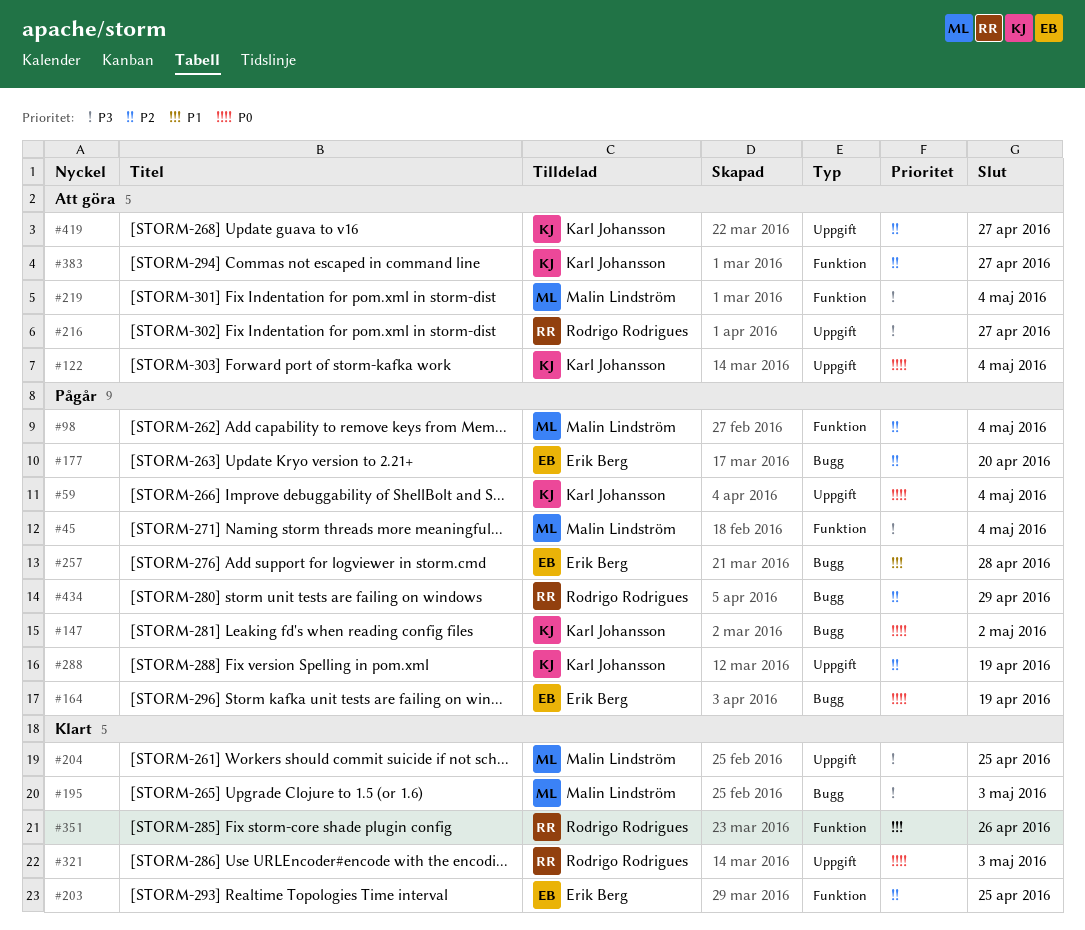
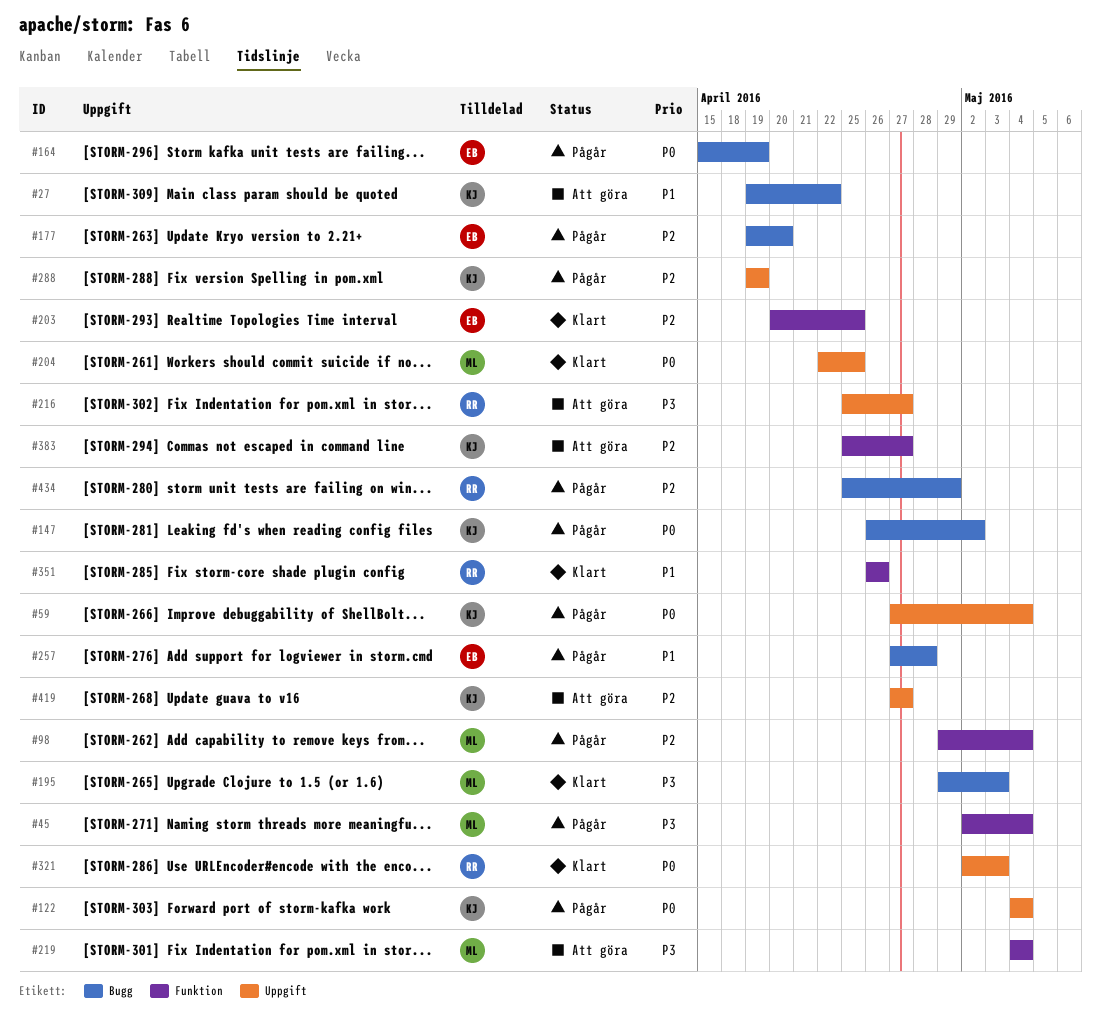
#27: none -> present
#122, status: Att göra -> Pågår
#204, priority: P3 -> P0

